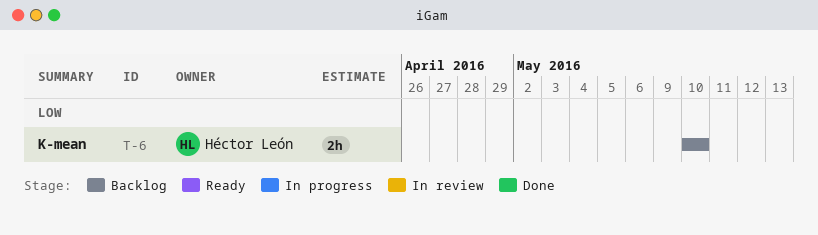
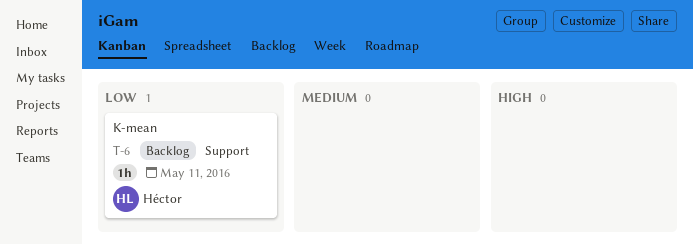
T-6, estimate: 2h -> 1h
T-6, due: May 10 -> May 11

